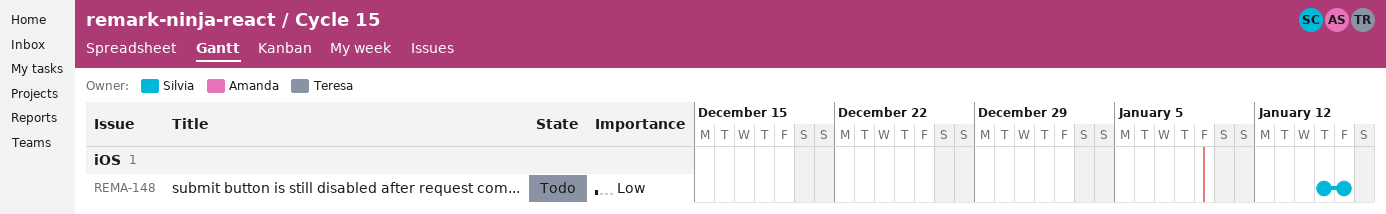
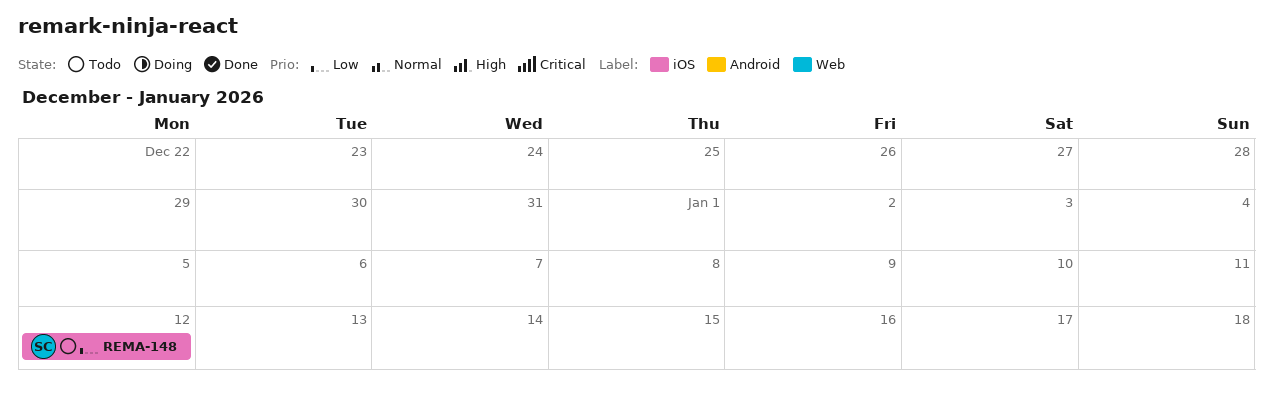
REMA-148, start: Jan 15 -> Jan 12
REMA-148, due: Jan 16 -> Jan 12

